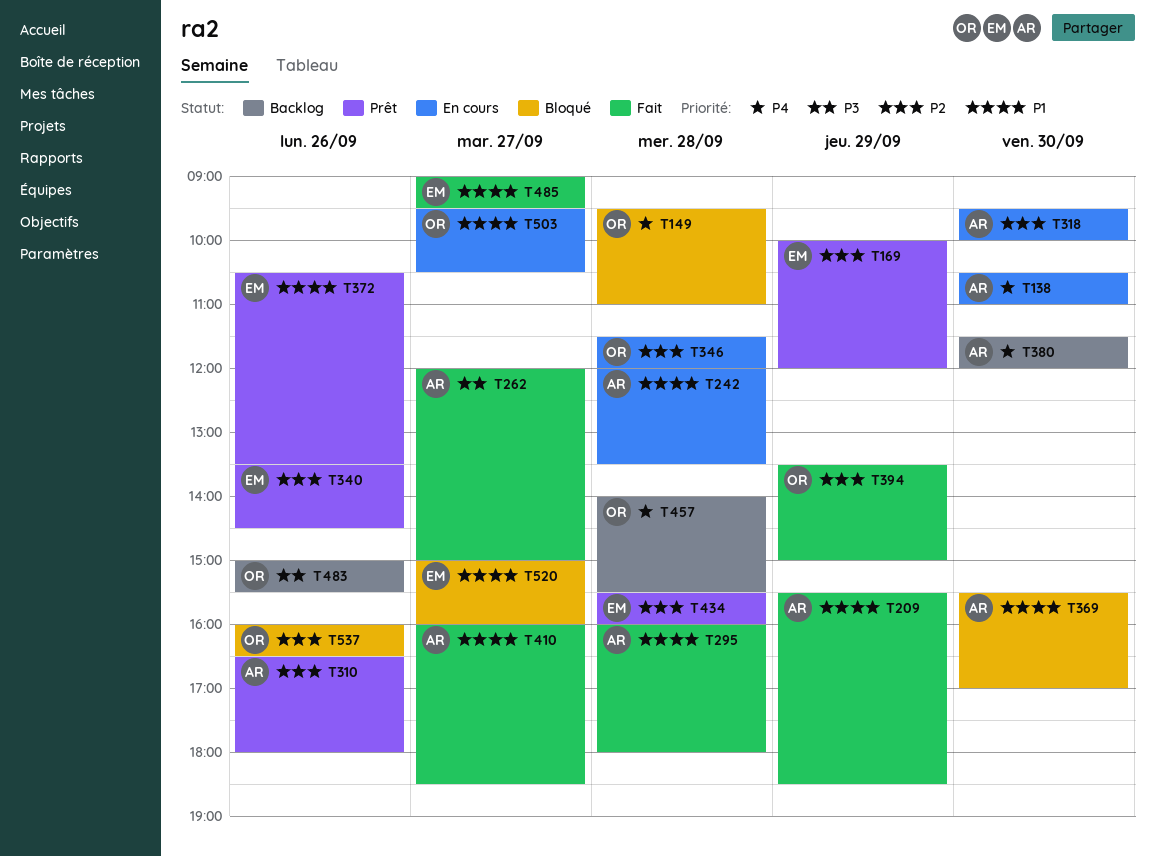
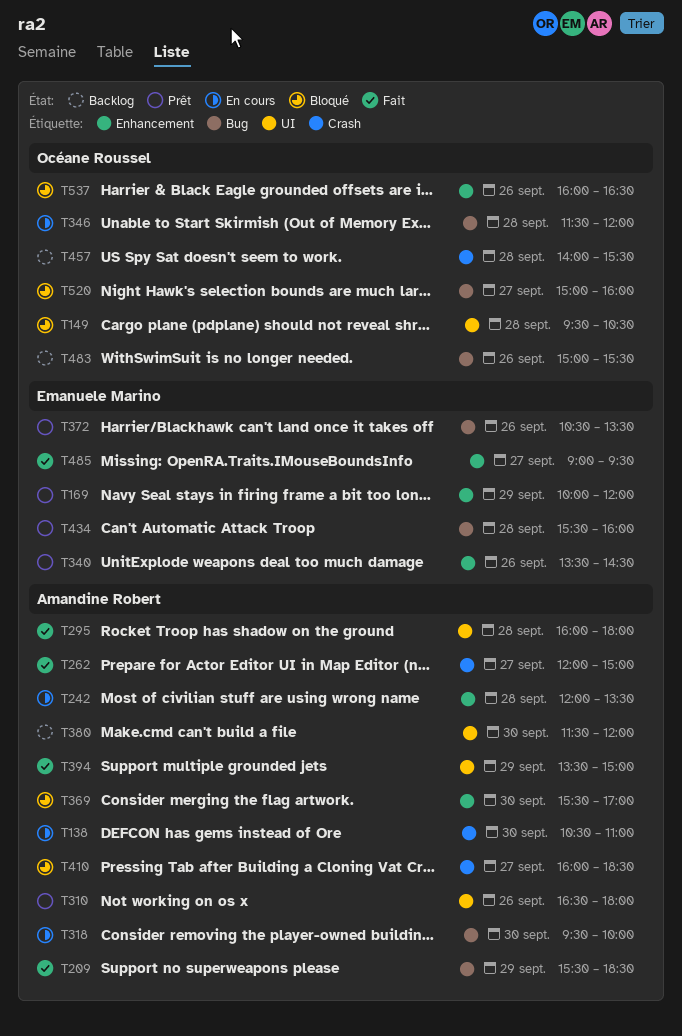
T149, ends: 11:00 -> 10:30
T394, owner: Océane Roussel -> Amandine Robert
T410, status: Fait -> Bloqué
T503: present -> none
T520, owner: Emanuele Marino -> Océane Roussel

